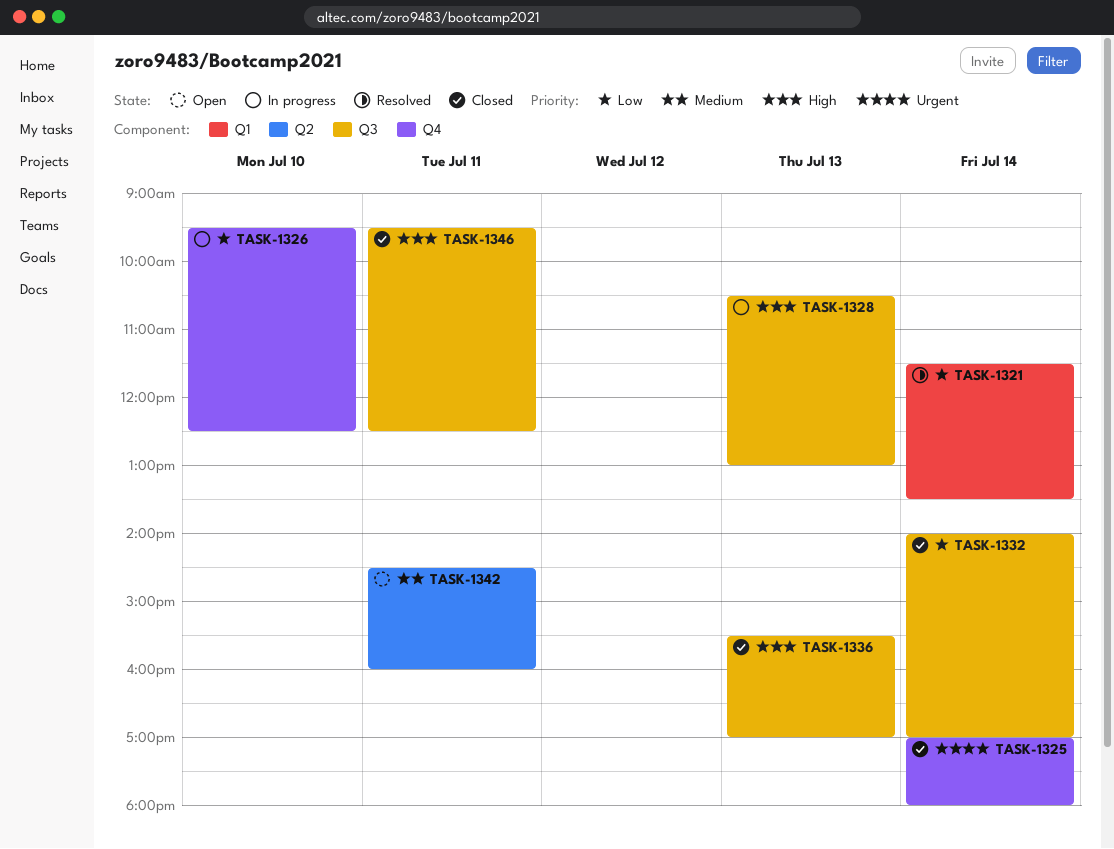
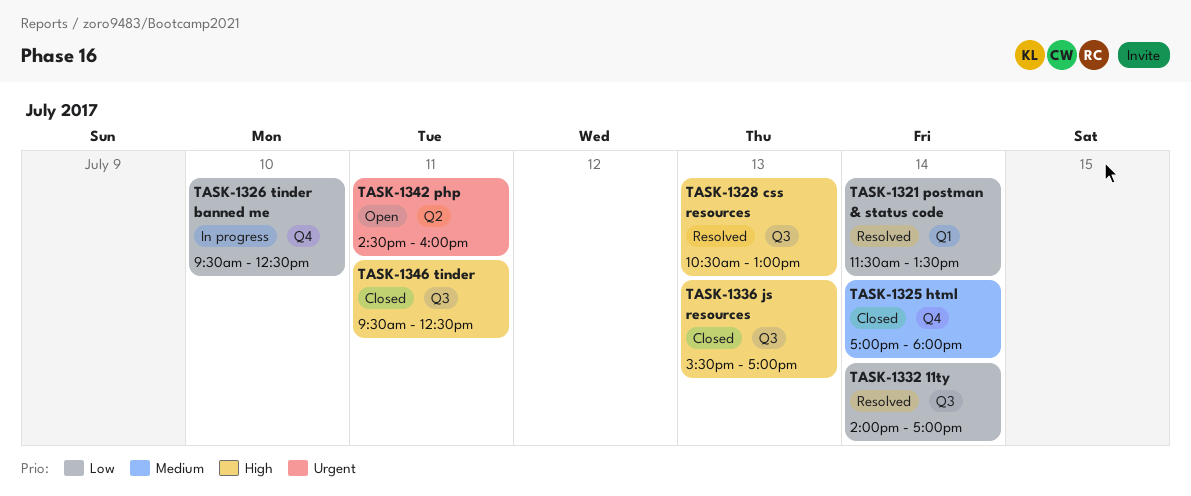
TASK-1325, priority: Urgent -> Medium
TASK-1328, status: In progress -> Resolved
TASK-1332, status: Closed -> Resolved
TASK-1342, priority: Medium -> Urgent

